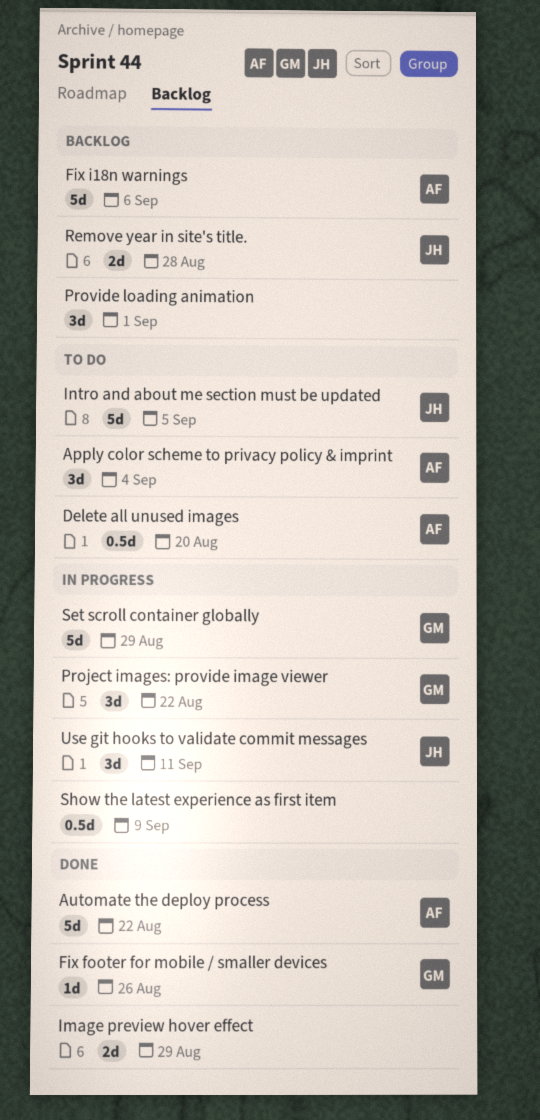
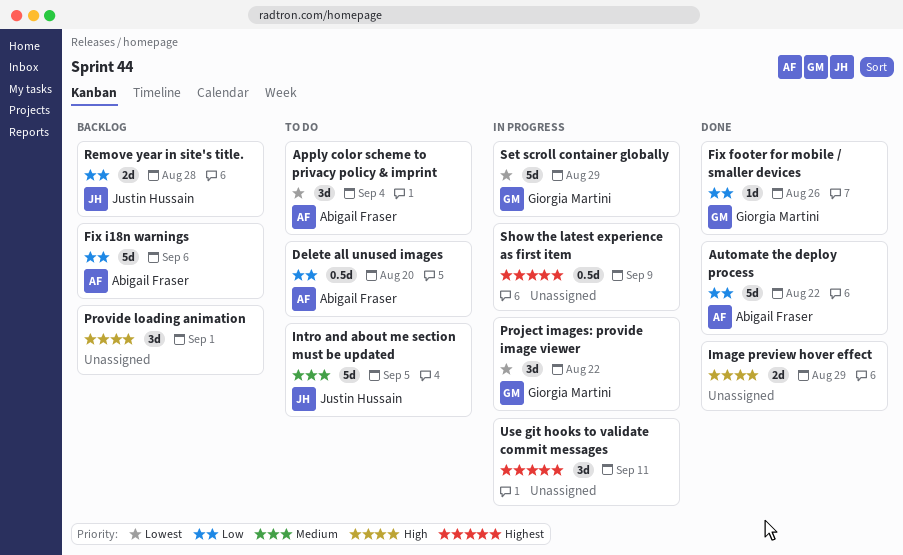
Use git hooks to validate commit messages, owner: Justin Hussain -> none

